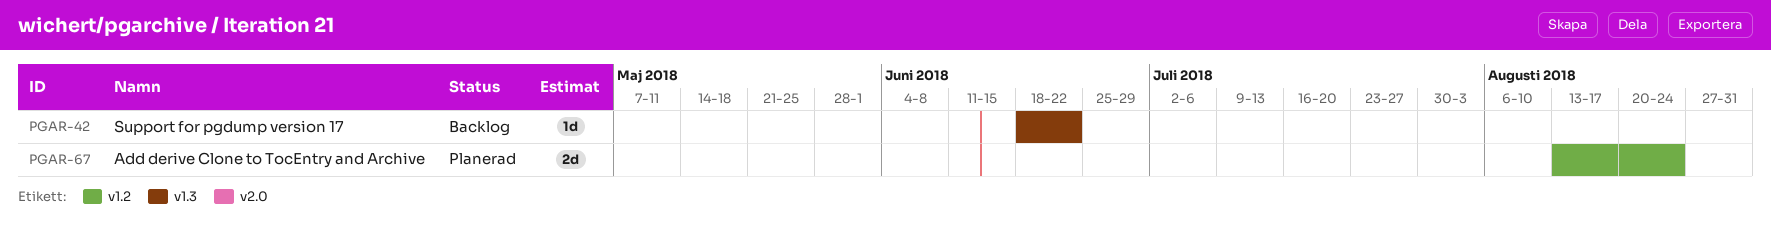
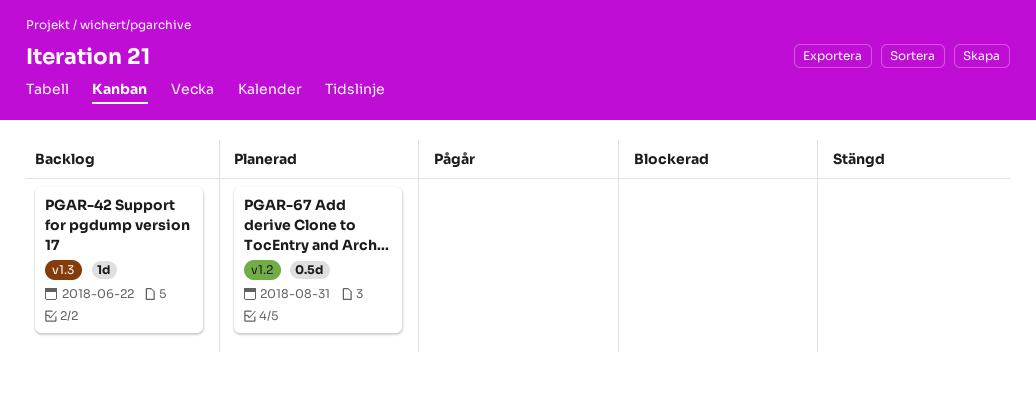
PGAR-67, estimate: 2d -> 0.5d
PGAR-67, due: Aug 24 -> Aug 31

